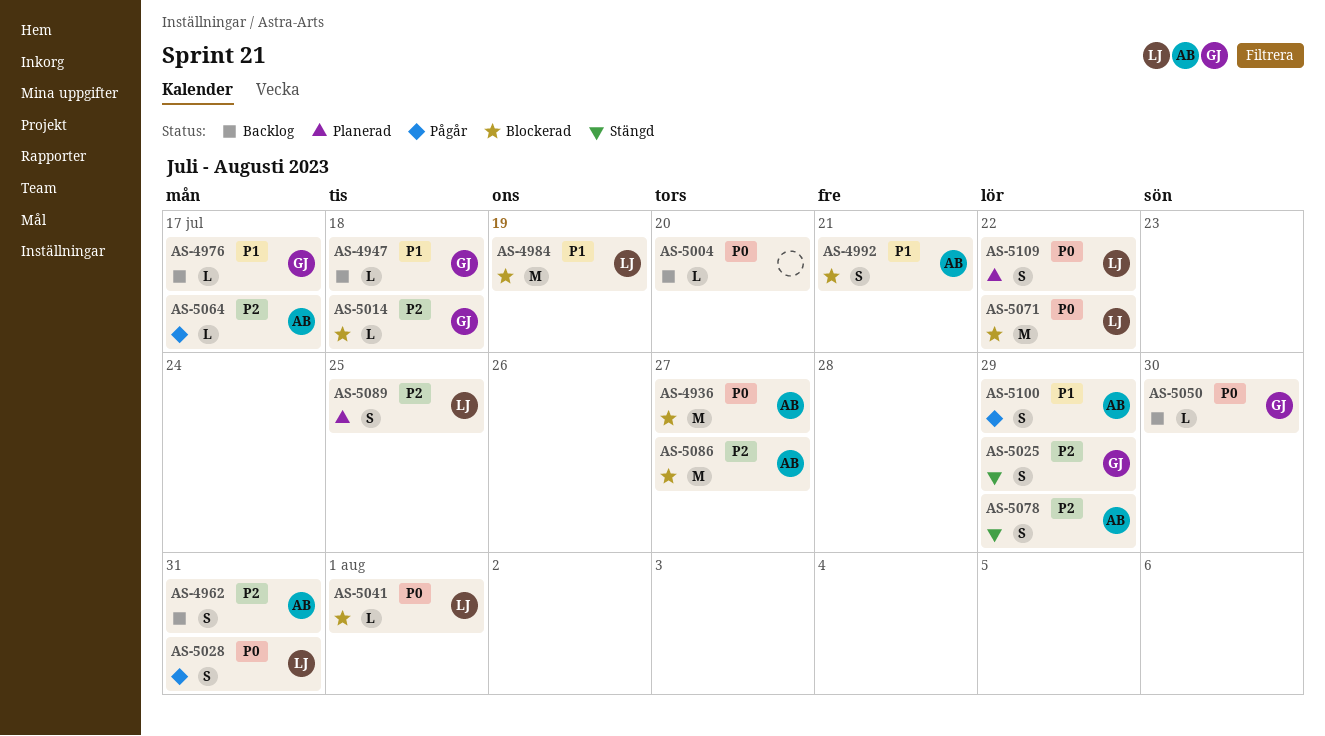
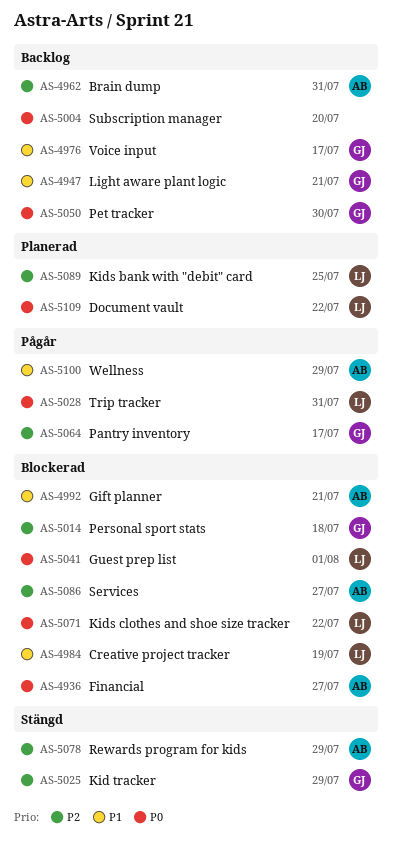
AS-4947, due: Jul 18 -> Jul 21
AS-5064, owner: AB -> GJ

